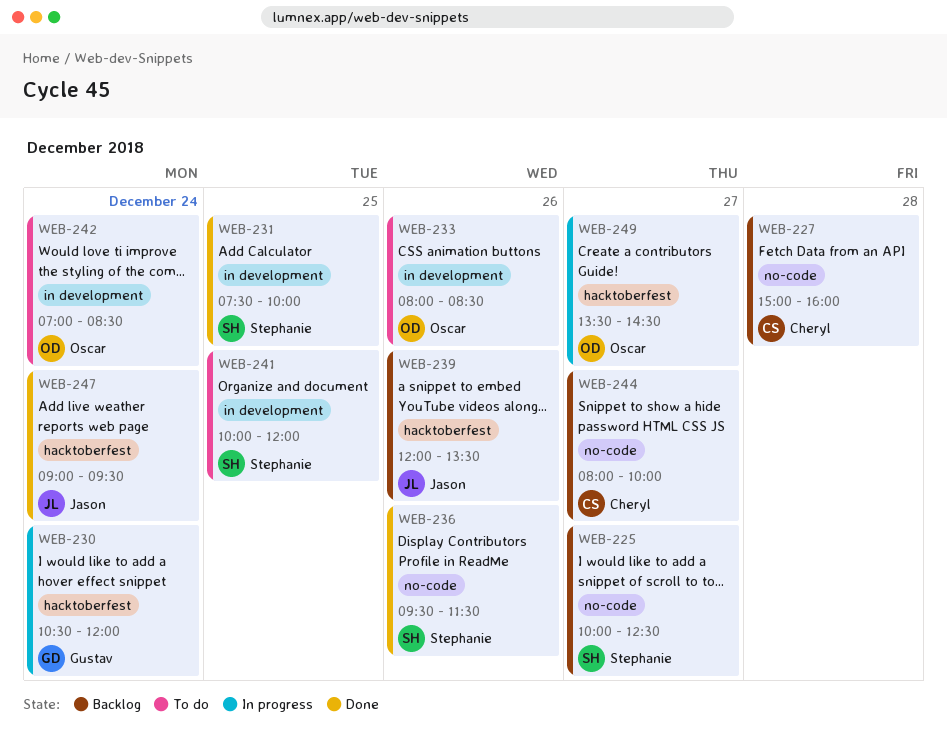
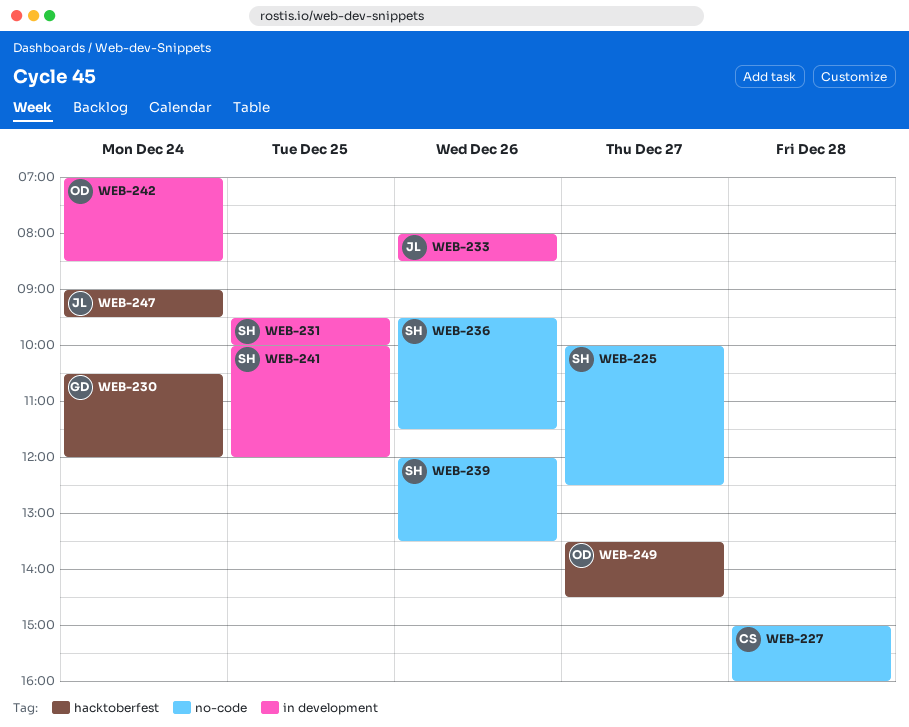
WEB-231, begins: 07:30 -> 09:30
WEB-233, owner: Oscar -> Jason
WEB-239, owner: Jason -> Stephanie
WEB-239, label: hacktoberfest -> no-code
WEB-244: present -> none

